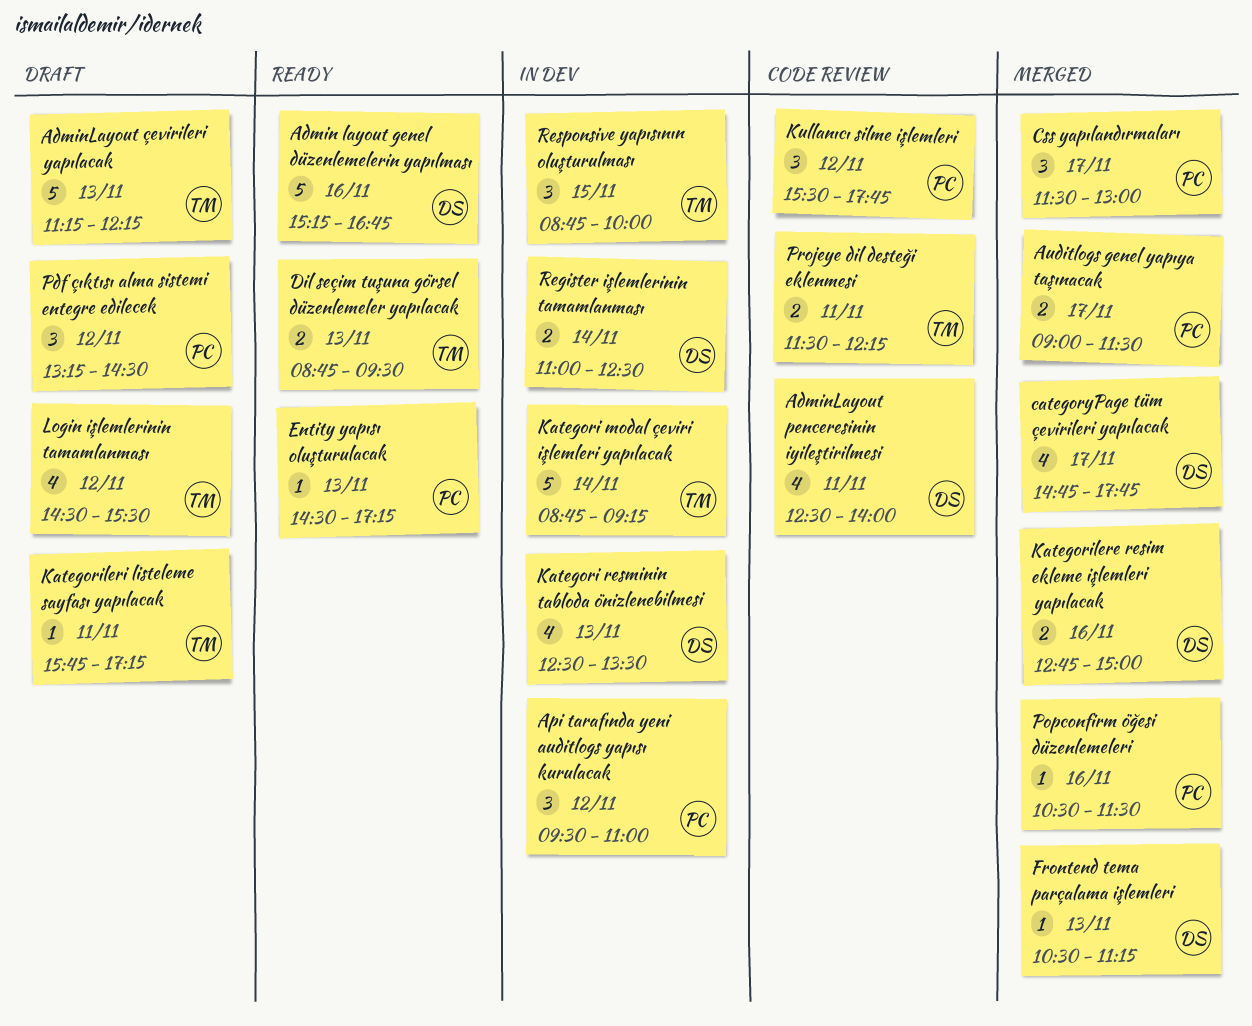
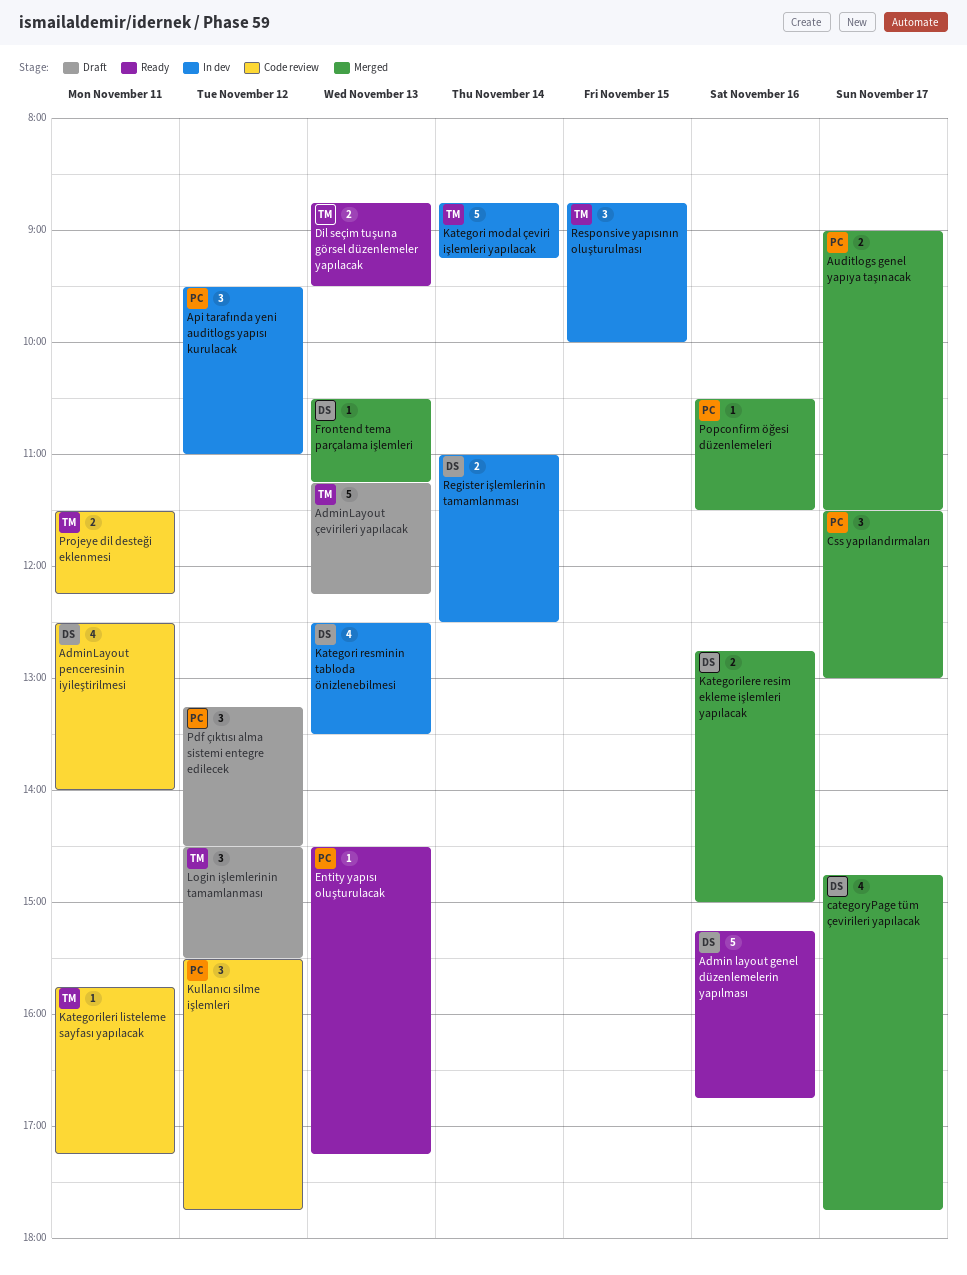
Kategorileri listeleme sayfası yapılacak, status: Draft -> Code review
Login işlemlerinin tamamlanması, estimate: 4 -> 3

